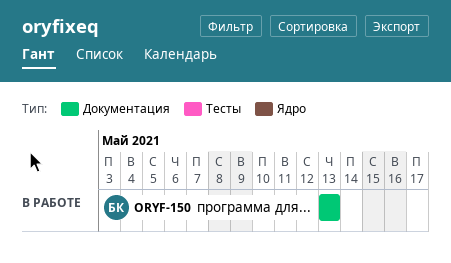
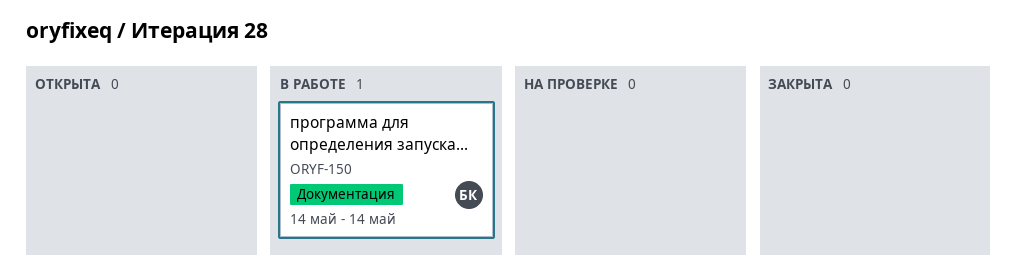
ORYF-150, start: May 13 -> May 14
ORYF-150, due: May 13 -> May 14

